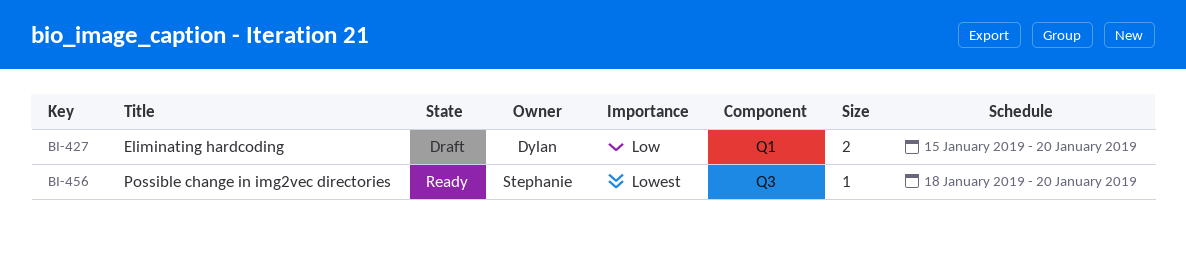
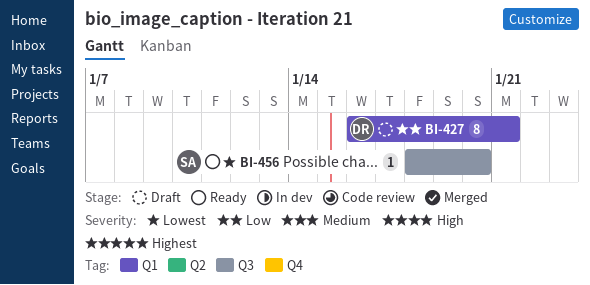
BI-427, estimate: 2 -> 8
BI-427, start: Jan 15 -> Jan 16
BI-427, due: Jan 20 -> Jan 21

